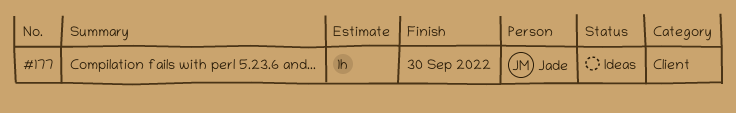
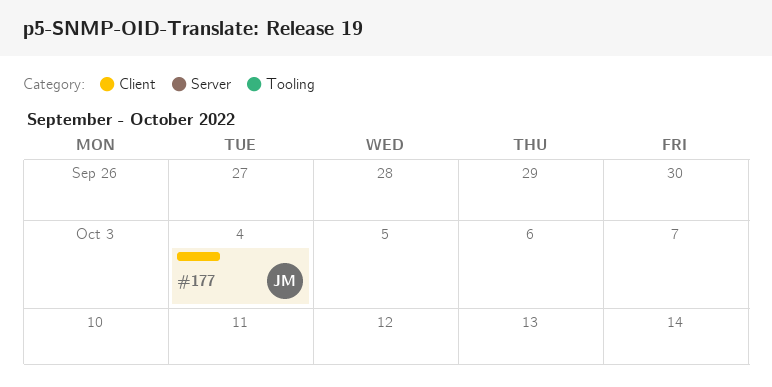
#177, due: Sep 30 -> Oct 4

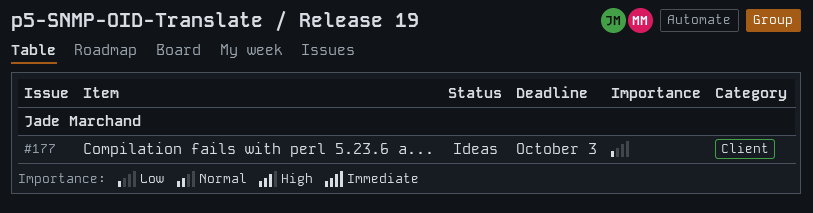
#177, due: Oct 4 -> Oct 3

